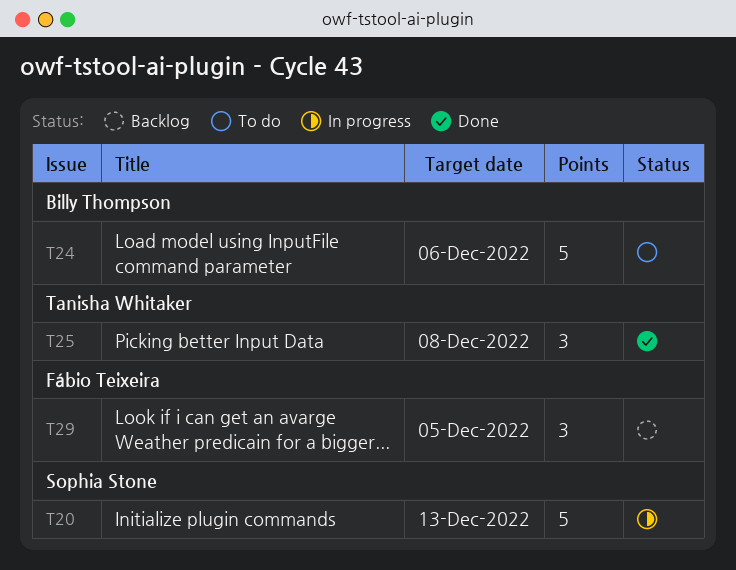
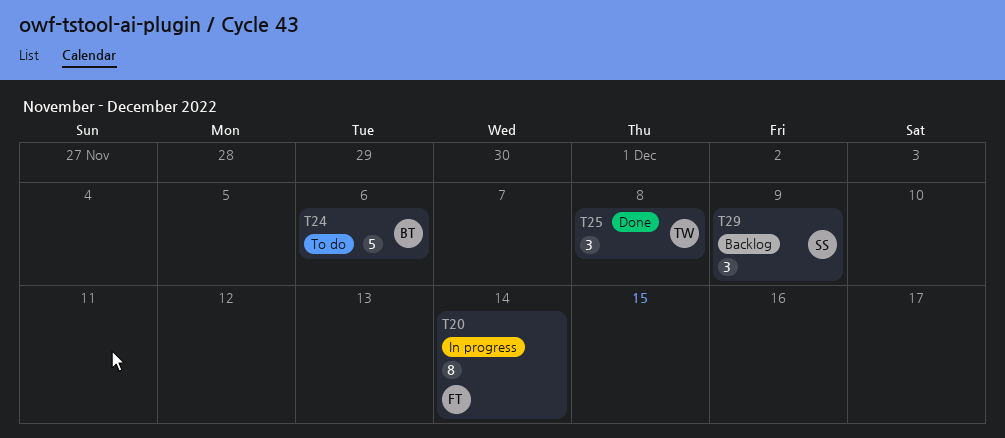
T20, owner: Sophia Stone -> Fábio Teixeira
T20, estimate: 5 -> 8
T20, due: Dec 13 -> Dec 14
T29, owner: Fábio Teixeira -> Sophia Stone
T29, due: Dec 5 -> Dec 9

